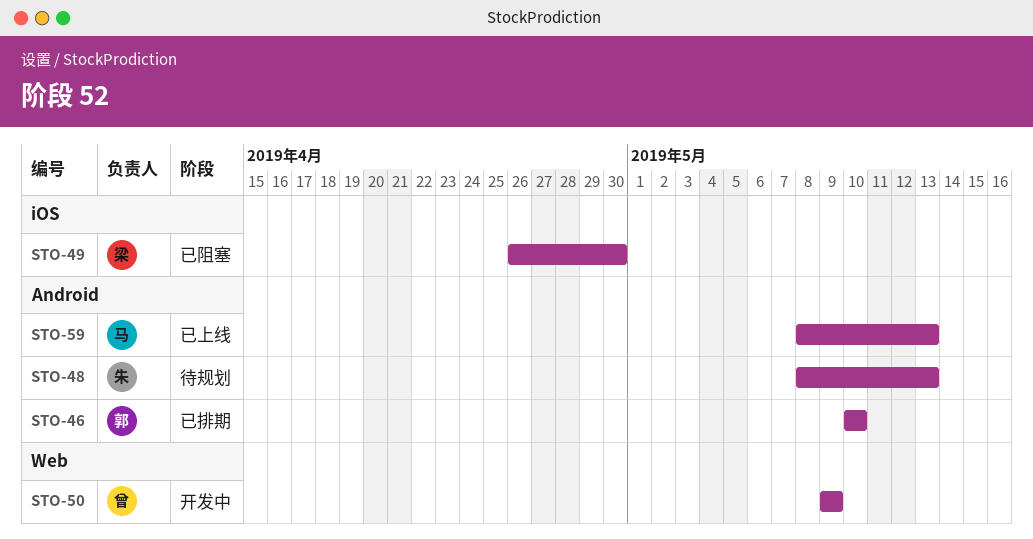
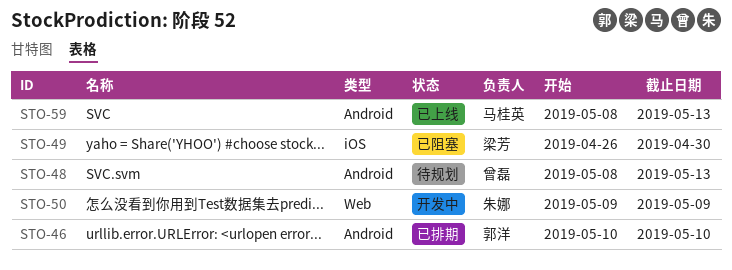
STO-48, owner: 朱娜 -> 曾磊
STO-50, owner: 曾磊 -> 朱娜

